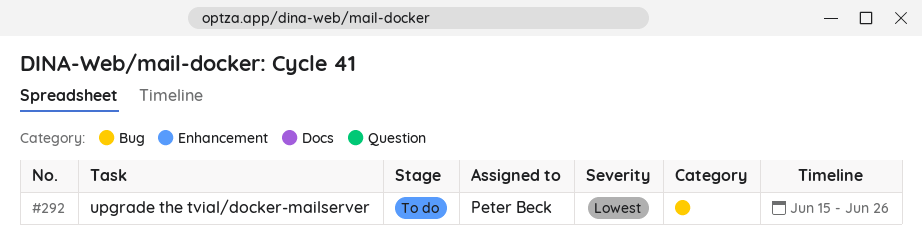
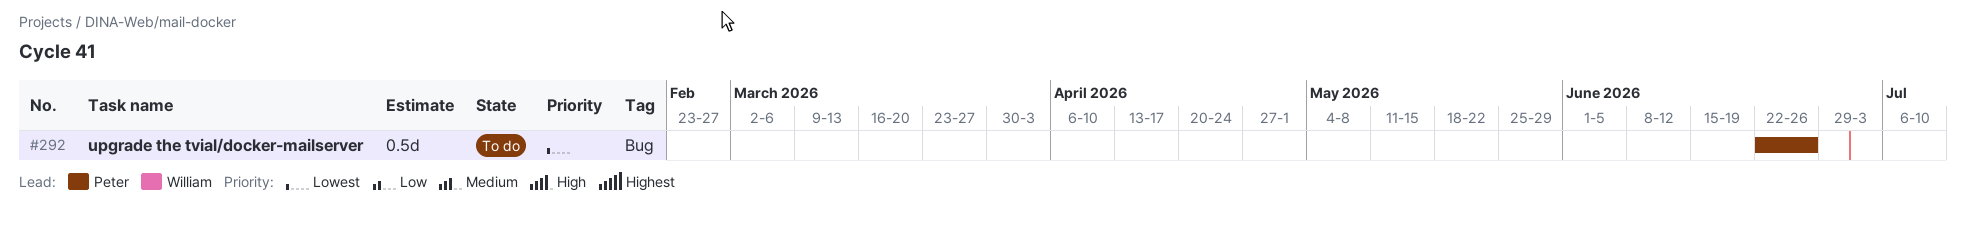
#292, start: Jun 15 -> Jun 22

